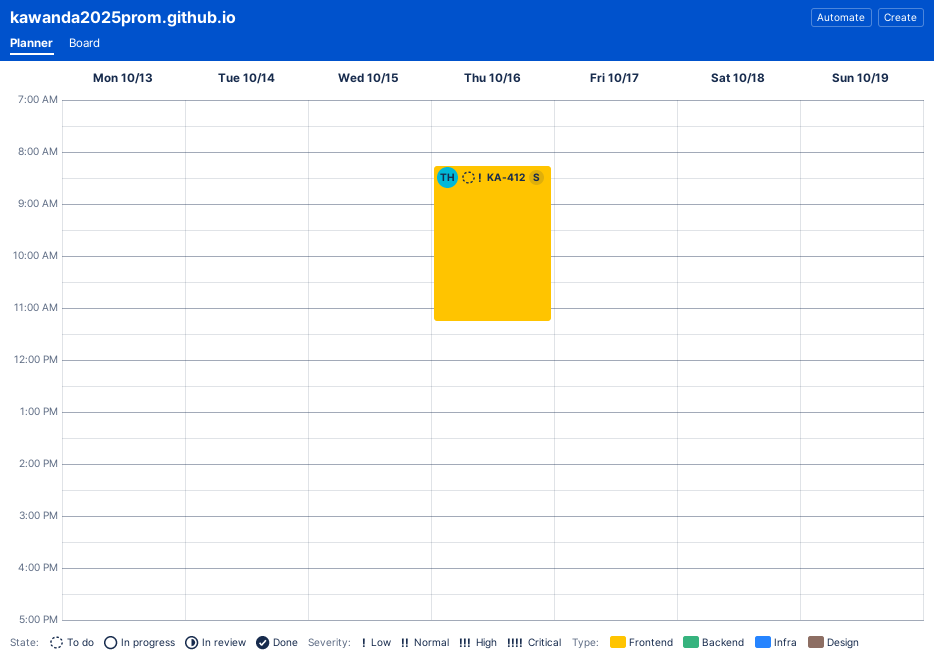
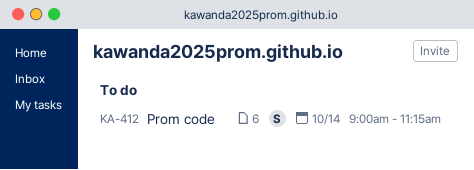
KA-412, day: Oct 16 -> Oct 14
KA-412, begins: 08:15 -> 09:00

